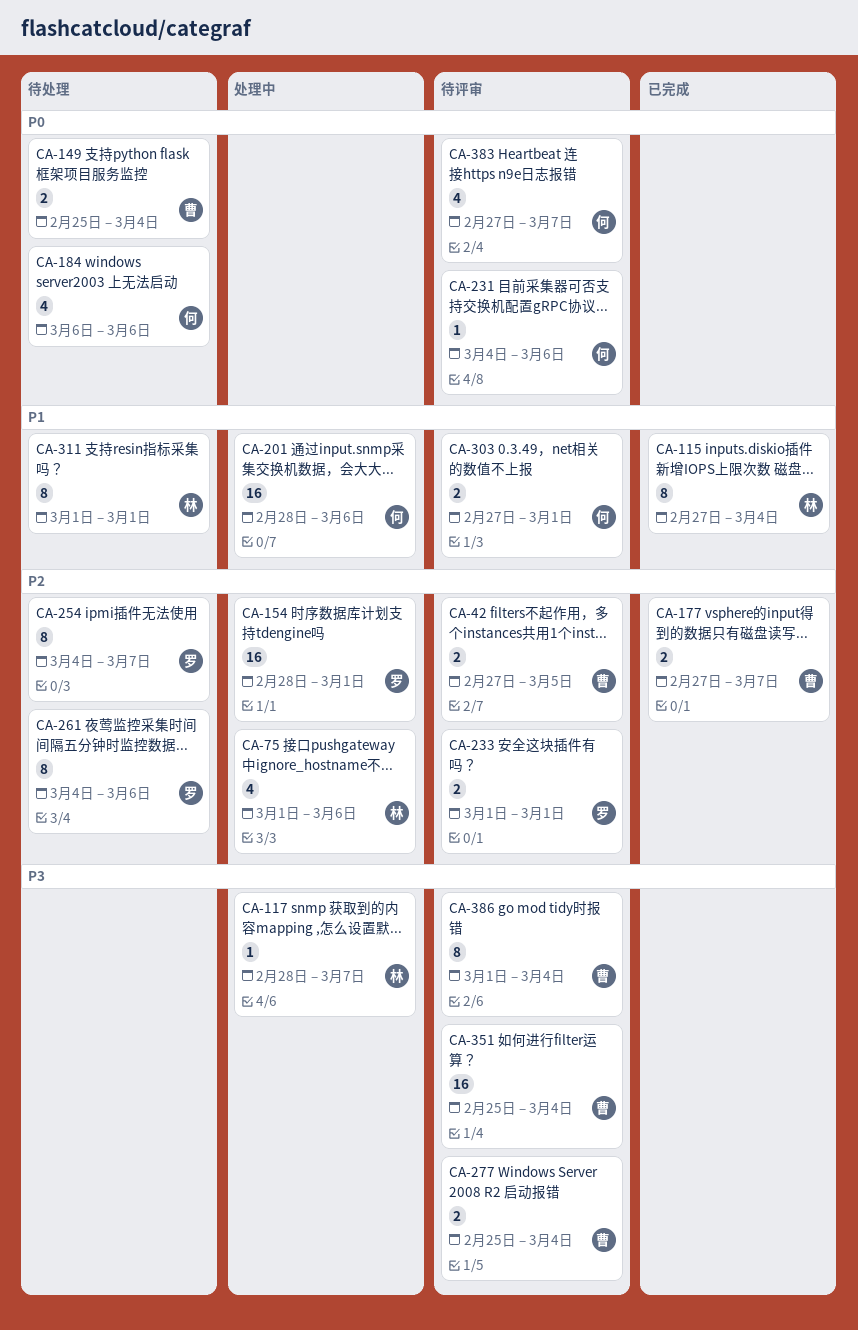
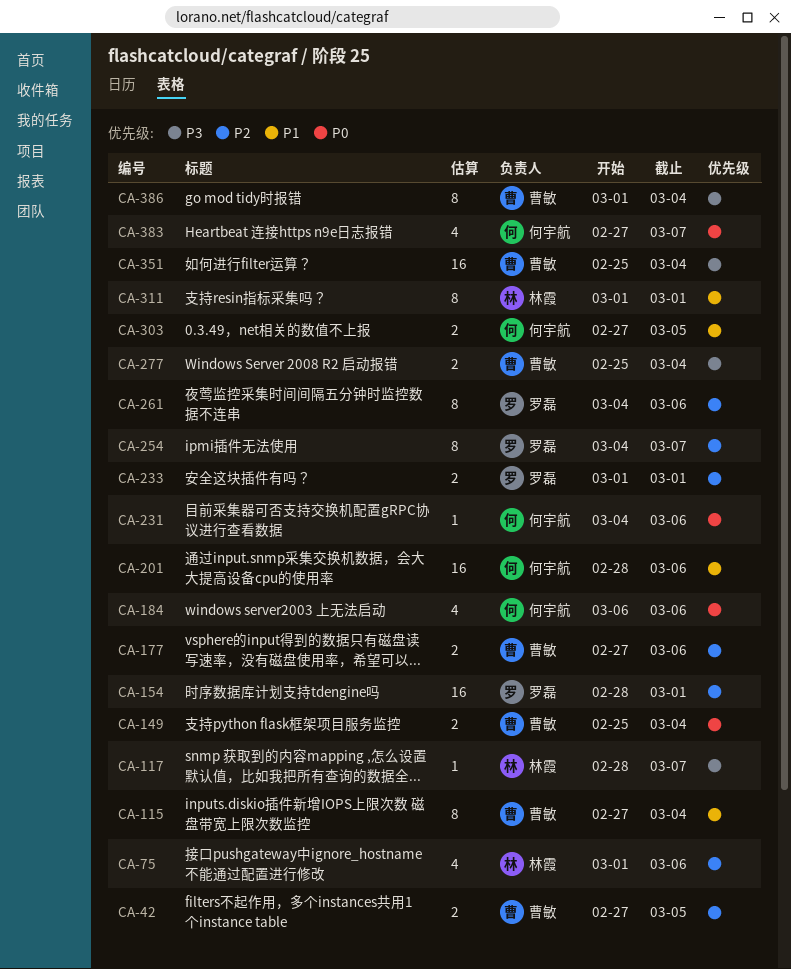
CA-115, owner: 林霞 -> 曹敏
CA-177, due: Mar 7 -> Mar 6
CA-303, due: Mar 1 -> Mar 5

